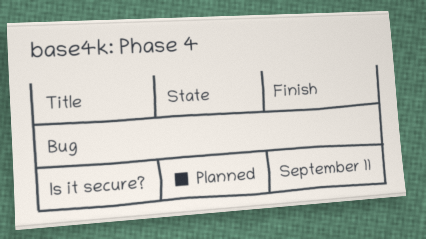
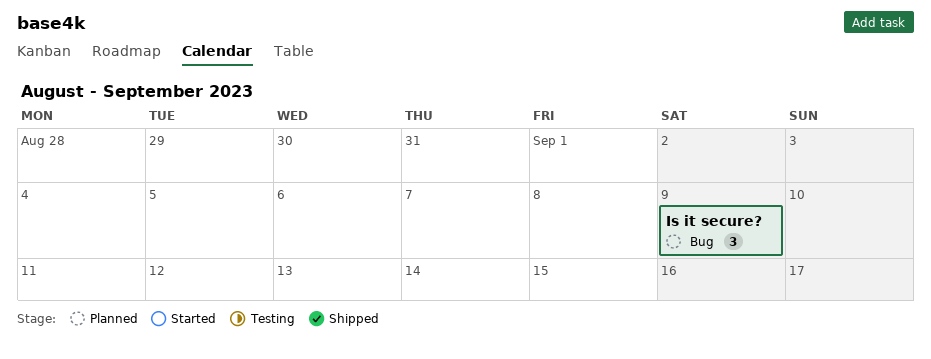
Is it secure?, due: Sep 11 -> Sep 9

